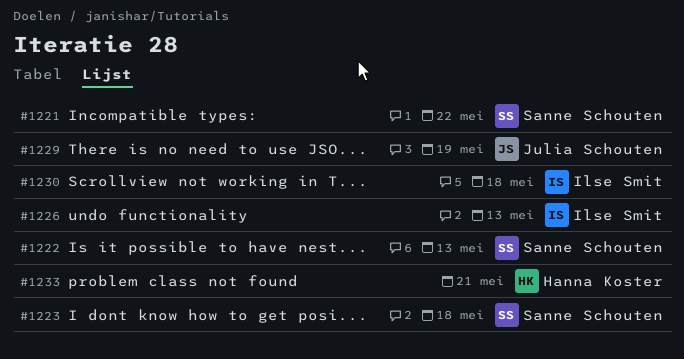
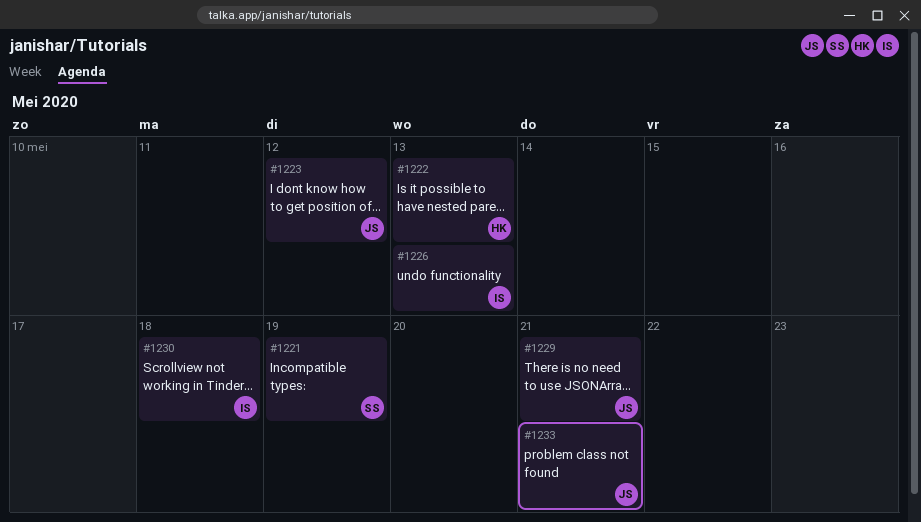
#1221, due: May 22 -> May 19
#1222, owner: Sanne Schouten -> Hanna Koster
#1223, owner: Sanne Schouten -> Julia Schouten
#1223, due: May 18 -> May 12
#1229, due: May 19 -> May 21
#1233, owner: Hanna Koster -> Julia Schouten

